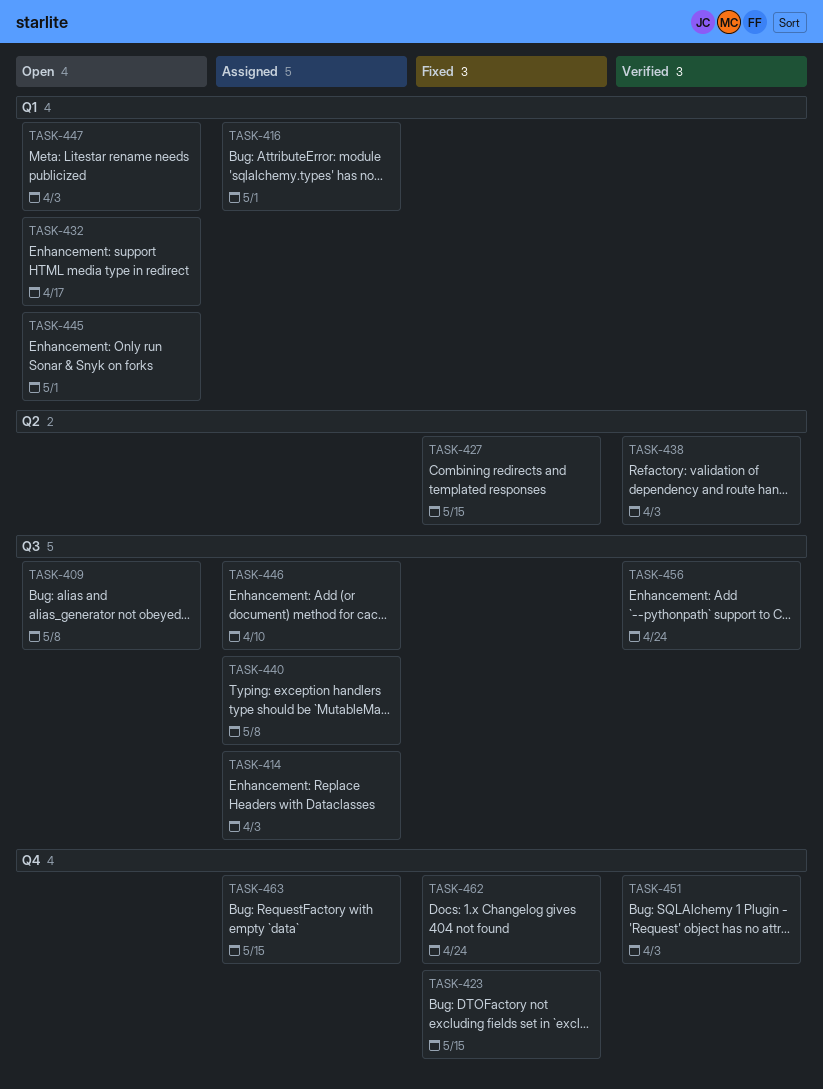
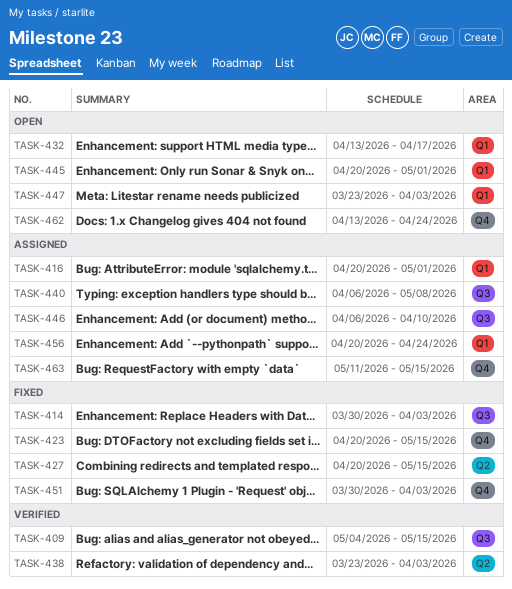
TASK-409, status: Open -> Verified
TASK-409, due: May 8 -> May 15
TASK-414, status: Assigned -> Fixed
TASK-451, status: Verified -> Fixed
TASK-456, status: Verified -> Assigned
TASK-456, label: Q3 -> Q1
TASK-462, status: Fixed -> Open

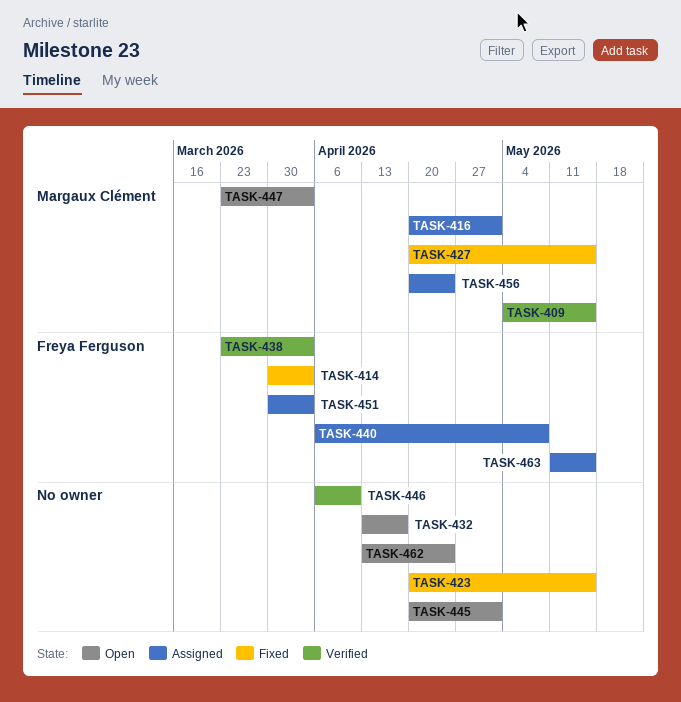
TASK-446, status: Assigned -> Verified
TASK-451, status: Fixed -> Assigned

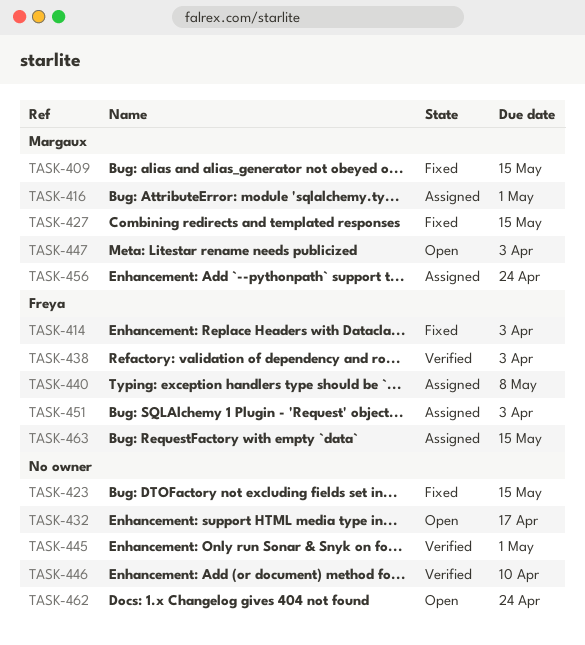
TASK-409, status: Verified -> Fixed
TASK-445, status: Open -> Verified

